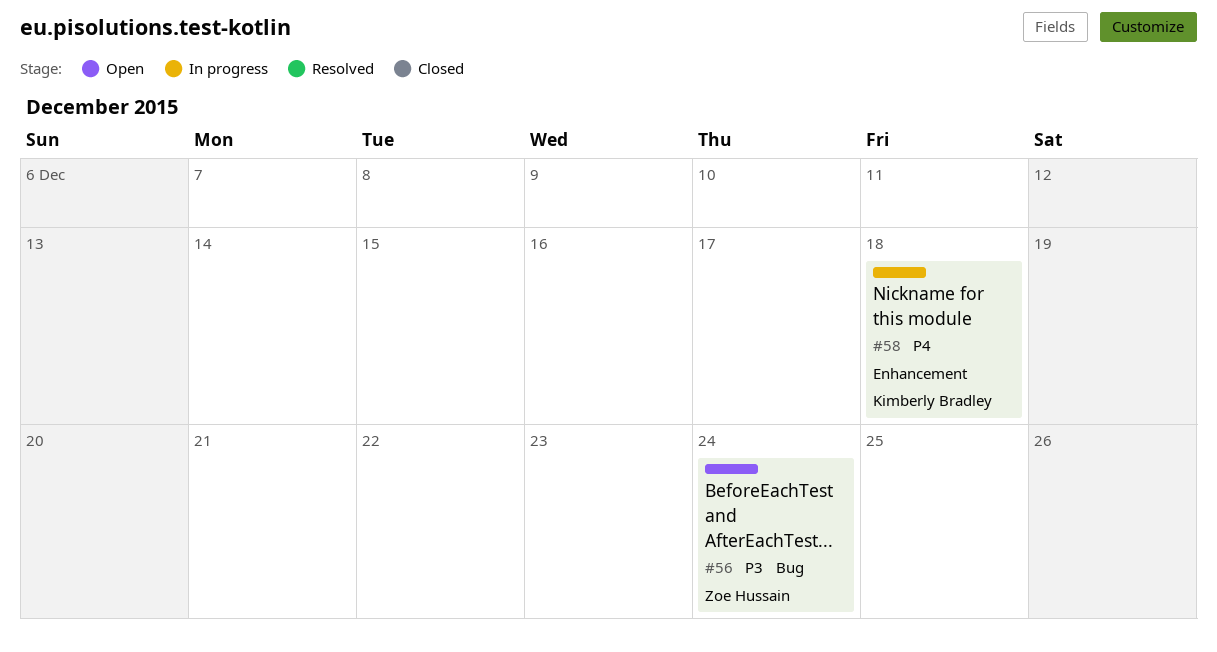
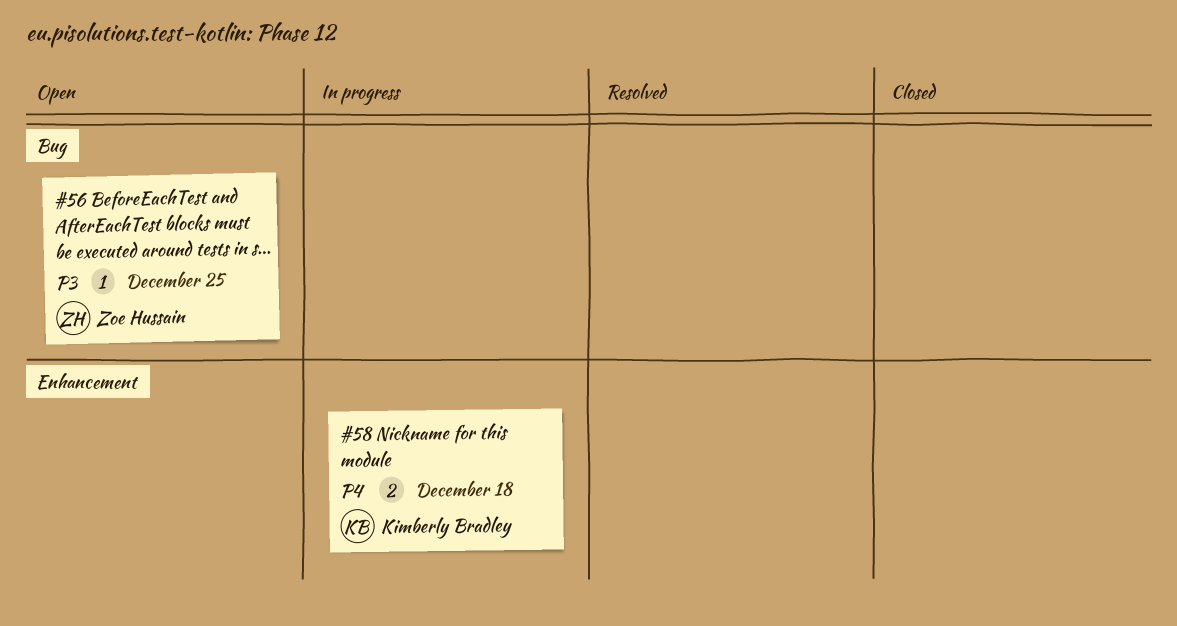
#56, due: Dec 24 -> Dec 25

